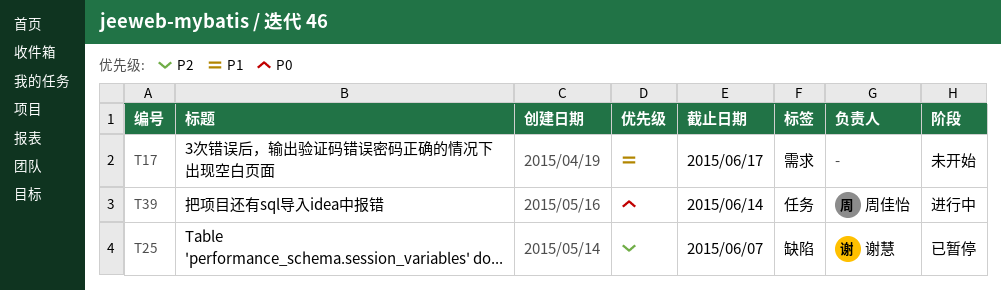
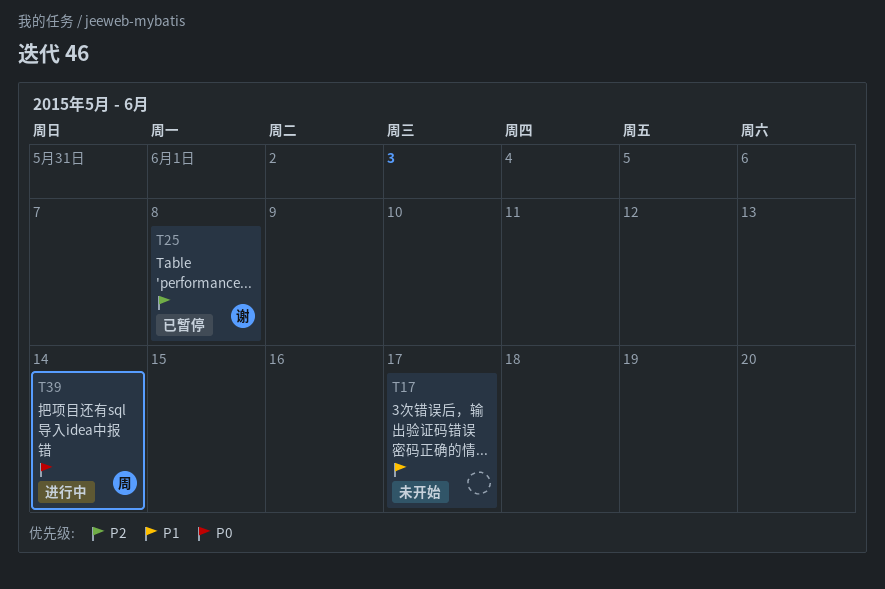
T25, due: Jun 7 -> Jun 8

